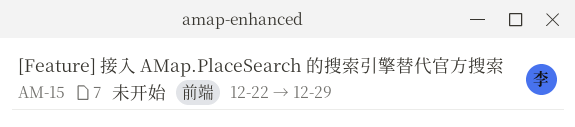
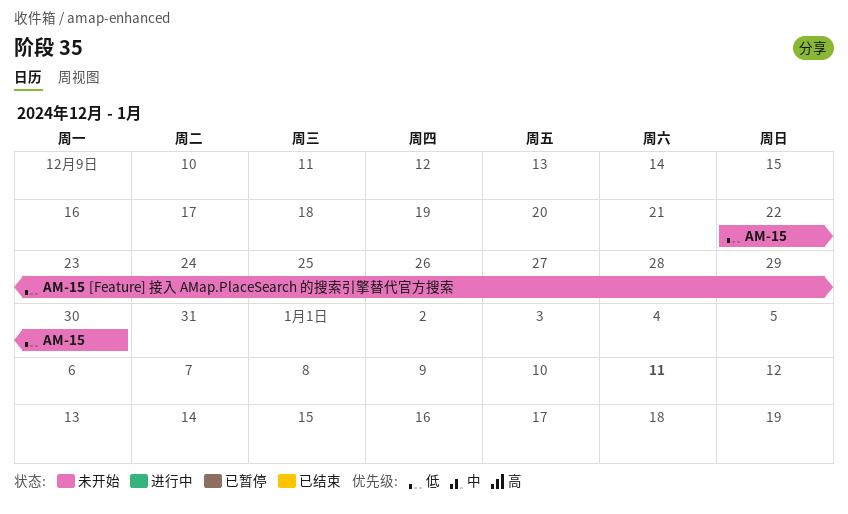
AM-15, due: Dec 29 -> Dec 30

